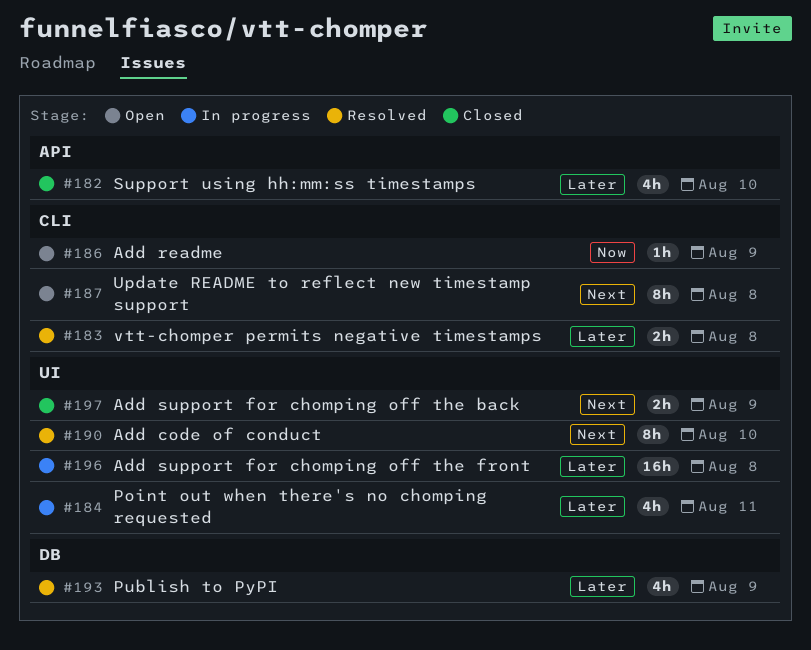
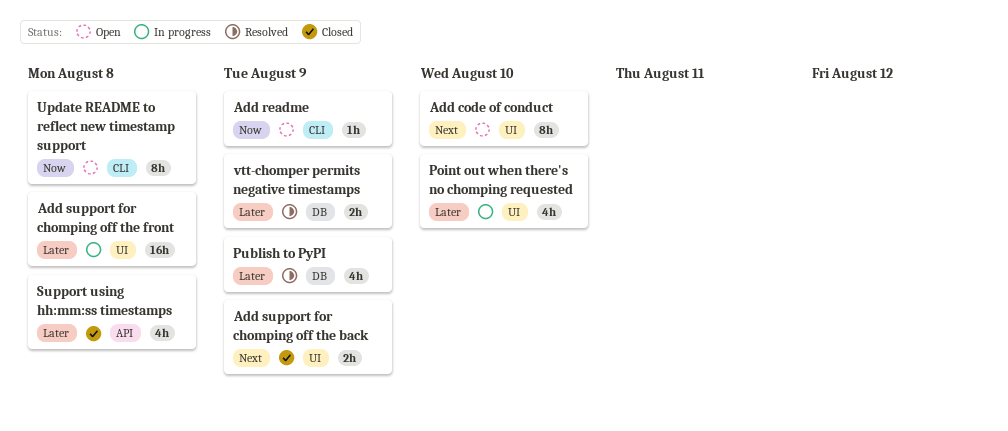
Add code of conduct, status: Resolved -> Open
Point out when there's no chomping requested, due: Aug 11 -> Aug 10
Support using hh:mm:ss timestamps, due: Aug 10 -> Aug 8
Update README to reflect new timestamp support, priority: Next -> Now
vtt-chomper permits negative timestamps, label: CLI -> DB
vtt-chomper permits negative timestamps, due: Aug 8 -> Aug 9

